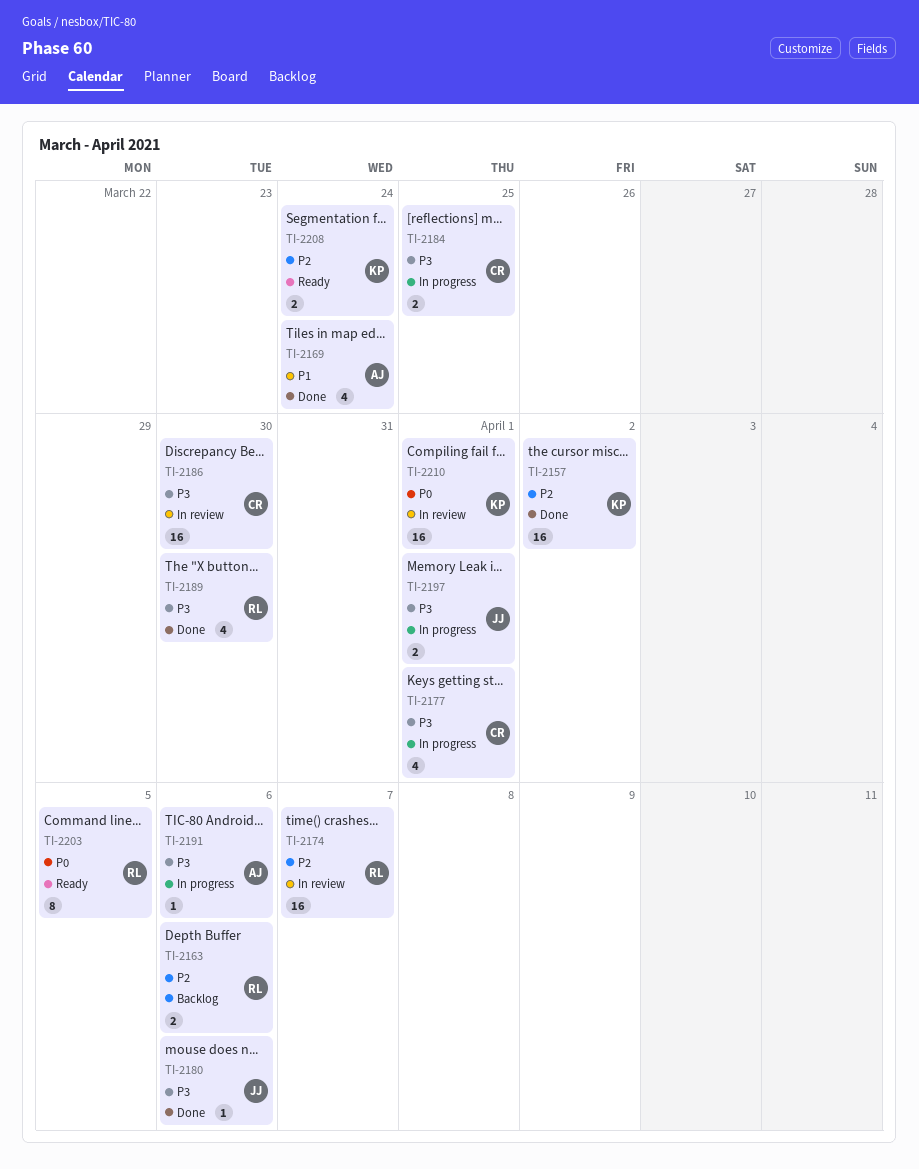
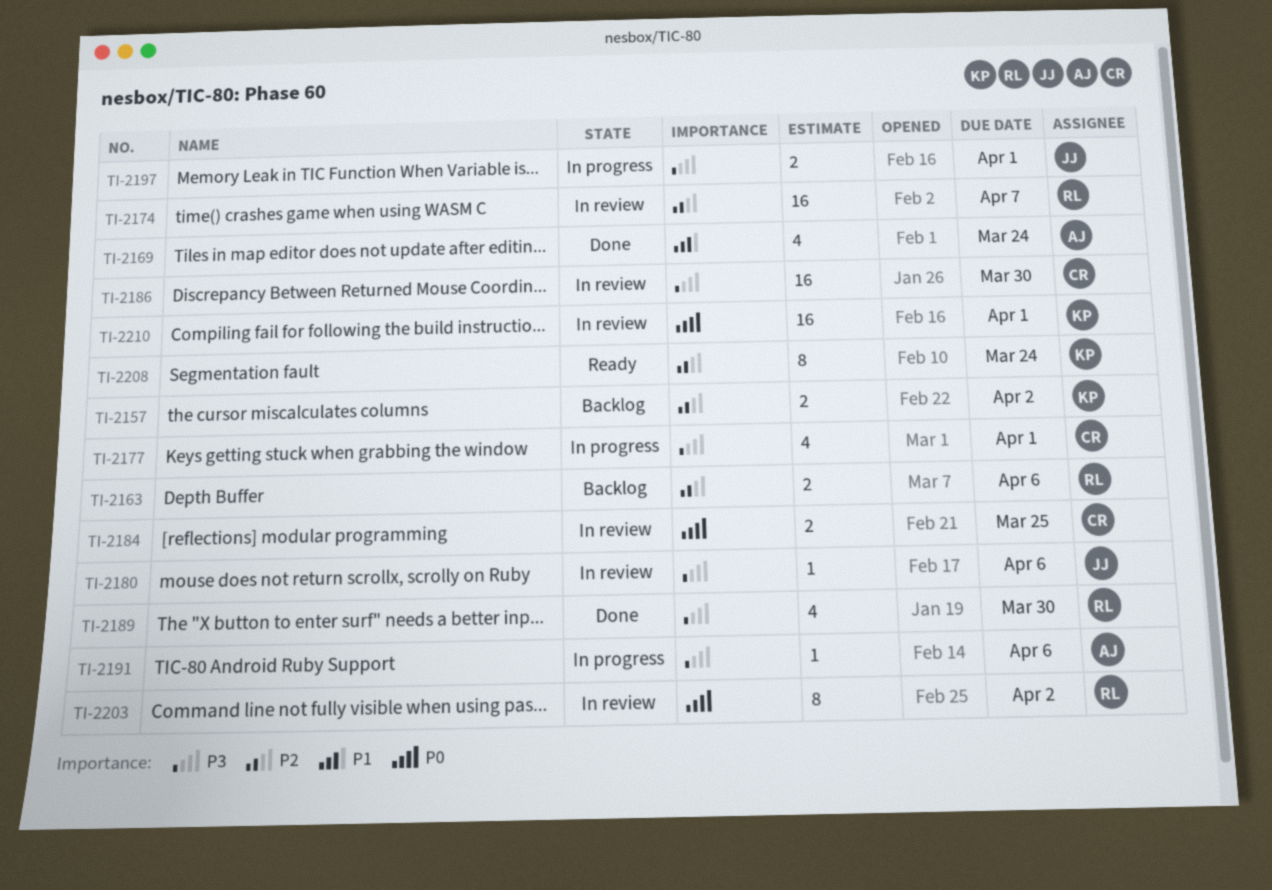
TI-2157, status: Done -> Backlog
TI-2157, estimate: 16 -> 2
TI-2180, status: Done -> In review
TI-2184, status: In progress -> In review
TI-2184, priority: P3 -> P0
TI-2203, status: Ready -> In review
TI-2203, due: Apr 5 -> Apr 2
TI-2208, estimate: 2 -> 8

